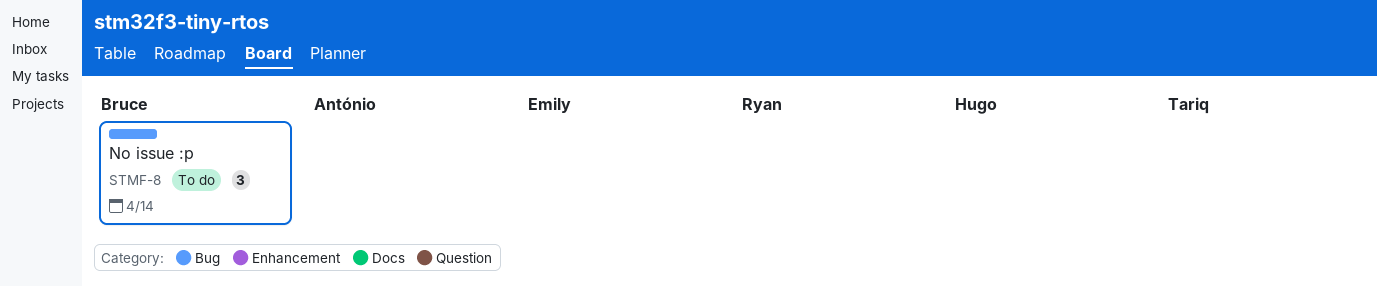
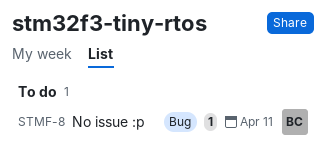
STMF-8, estimate: 3 -> 1
STMF-8, due: Apr 14 -> Apr 11

